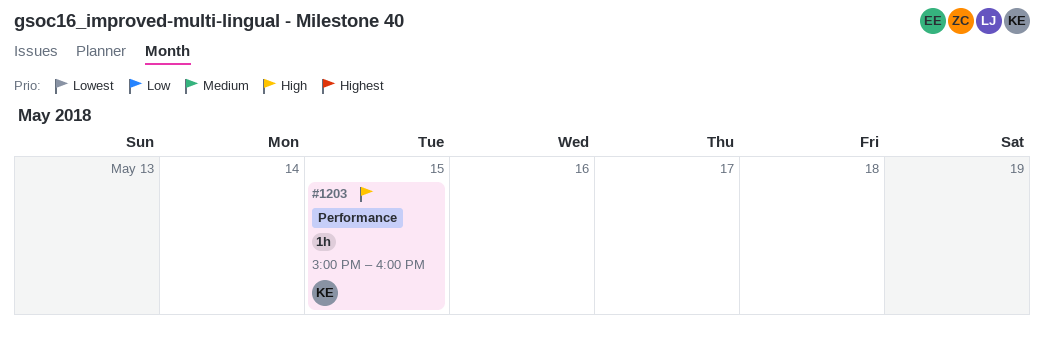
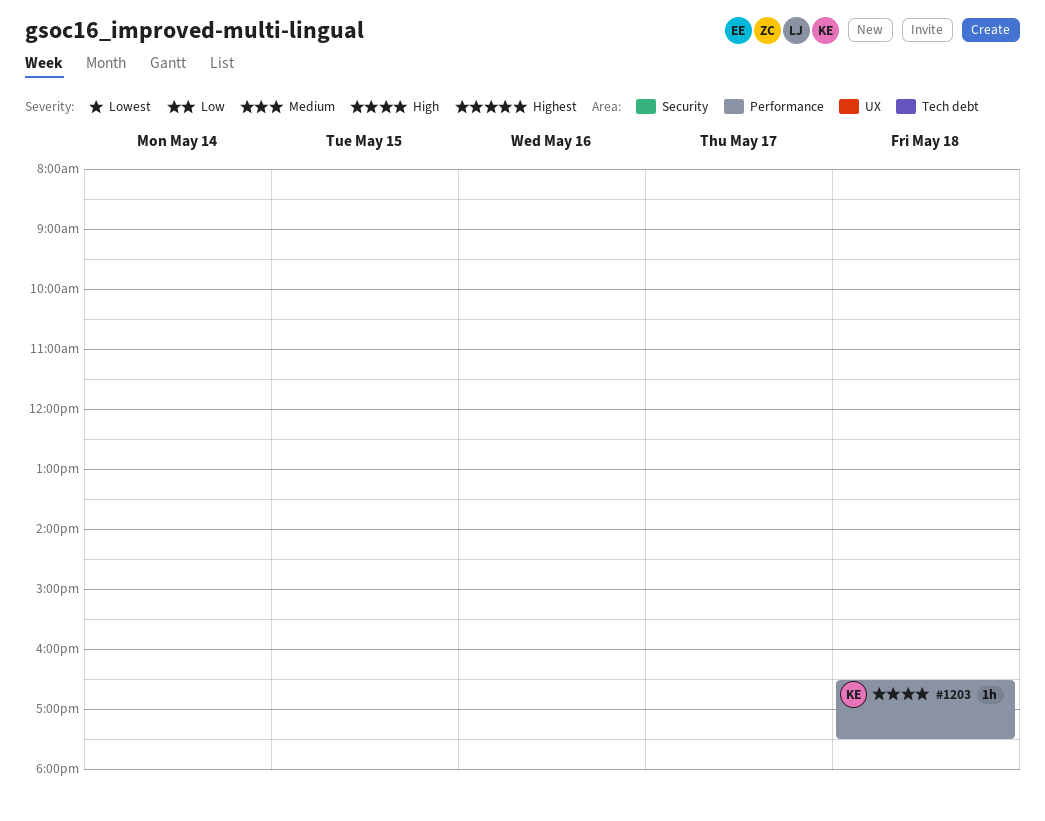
#1203, day: May 15 -> May 18
#1203, begins: 15:00 -> 16:30
#1203, ends: 16:00 -> 17:30

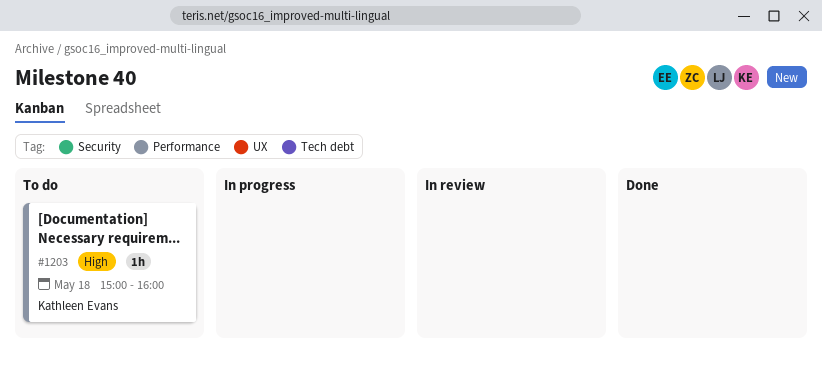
#1203, begins: 16:30 -> 15:00
#1203, ends: 17:30 -> 16:00

